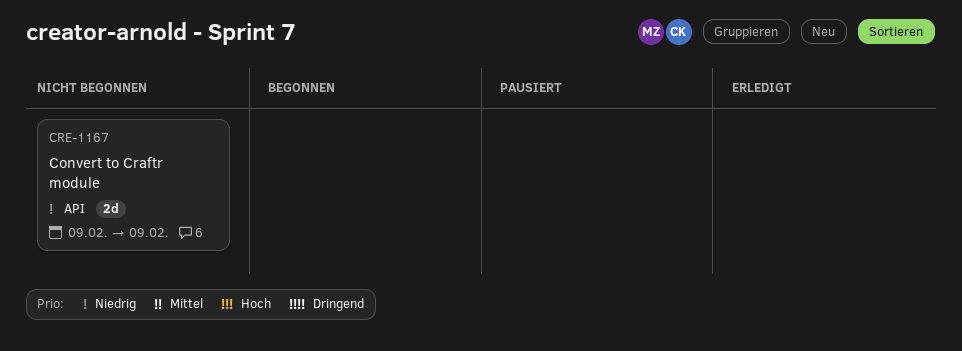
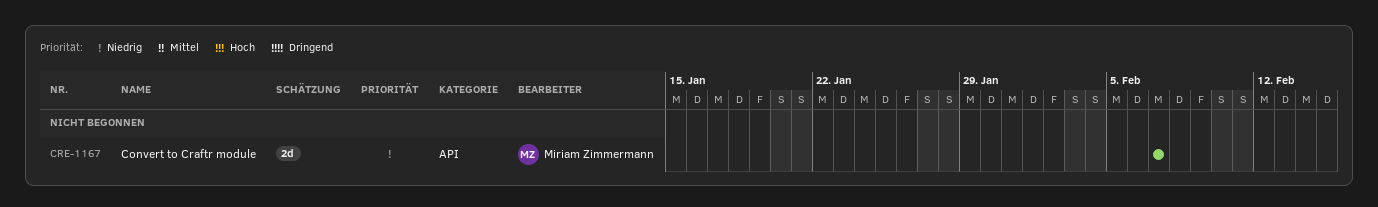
CRE-1167, start: Feb 9 -> Feb 7
CRE-1167, due: Feb 9 -> Feb 7

